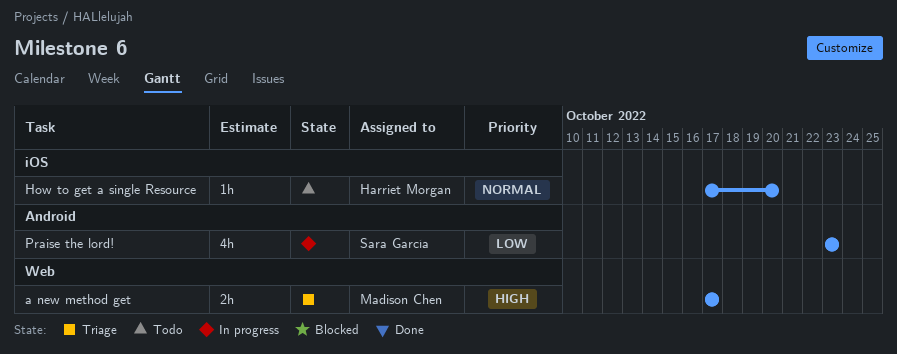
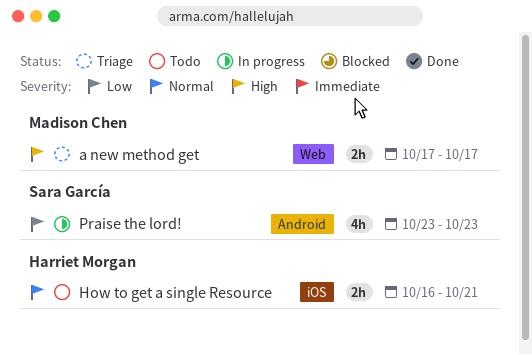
How to get a single Resource, estimate: 1h -> 2h
How to get a single Resource, start: Oct 17 -> Oct 16
How to get a single Resource, due: Oct 20 -> Oct 21

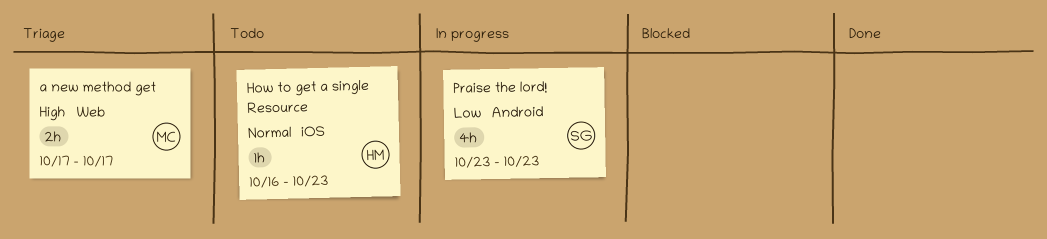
How to get a single Resource, estimate: 2h -> 1h
How to get a single Resource, due: Oct 21 -> Oct 23

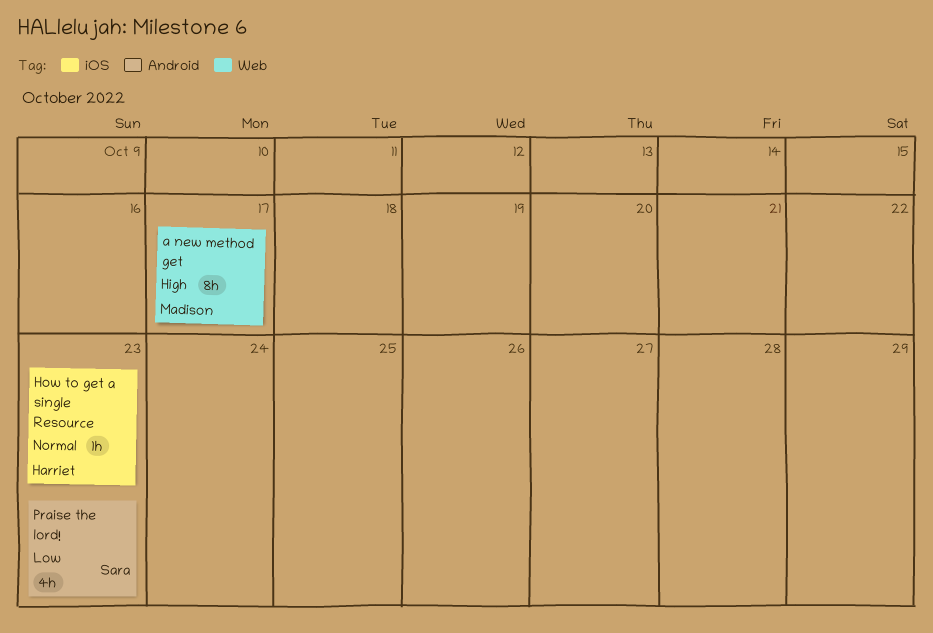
a new method get, estimate: 2h -> 8h

